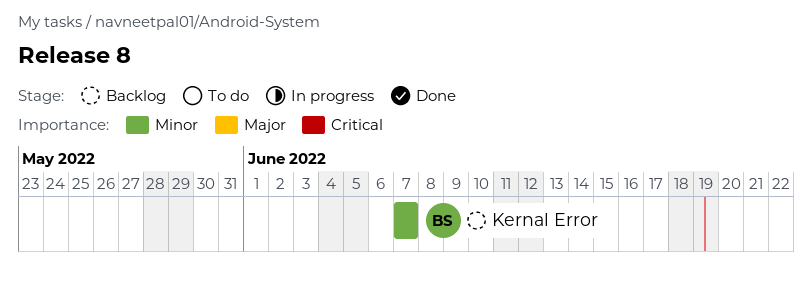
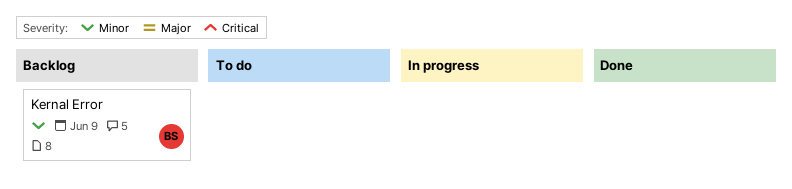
Kernal Error, due: Jun 7 -> Jun 9

